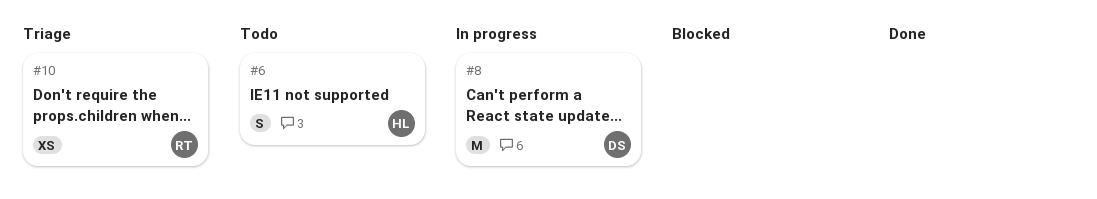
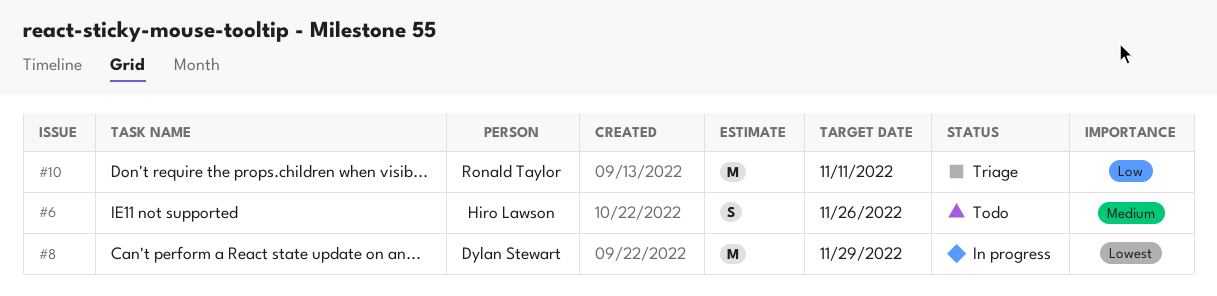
#10, estimate: XS -> M

